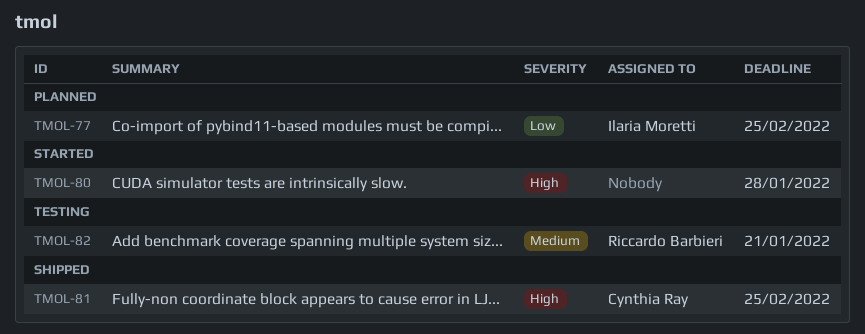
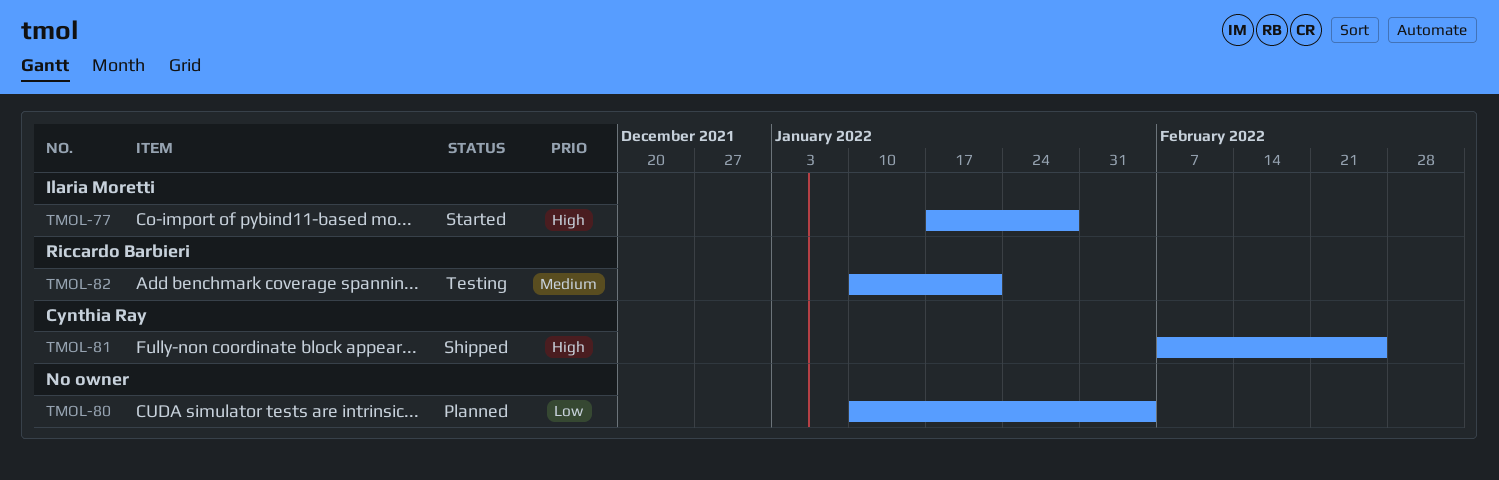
TMOL-77, status: Planned -> Started
TMOL-77, priority: Low -> High
TMOL-77, due: Feb 25 -> Jan 28
TMOL-80, status: Started -> Planned
TMOL-80, priority: High -> Low
TMOL-80, due: Jan 28 -> Feb 4

